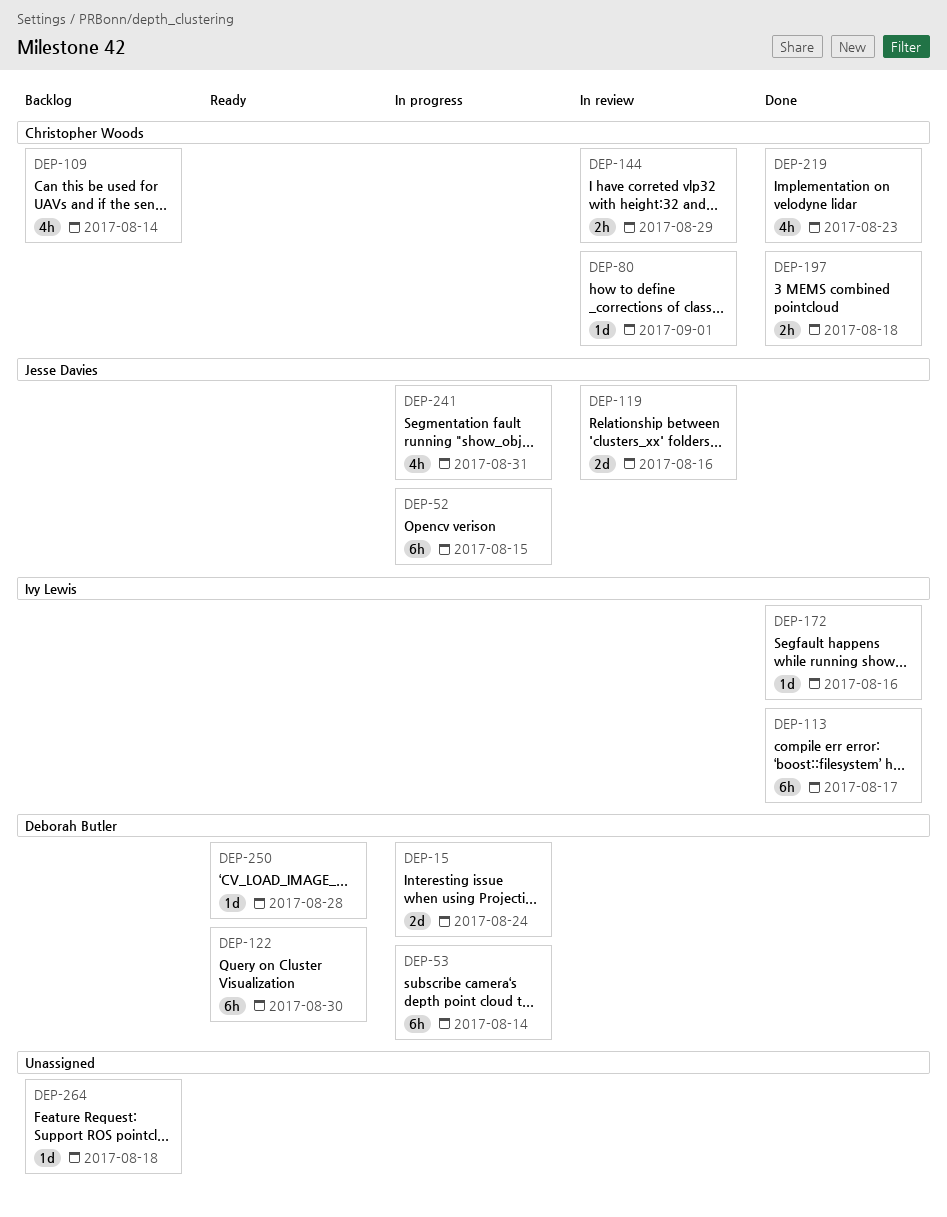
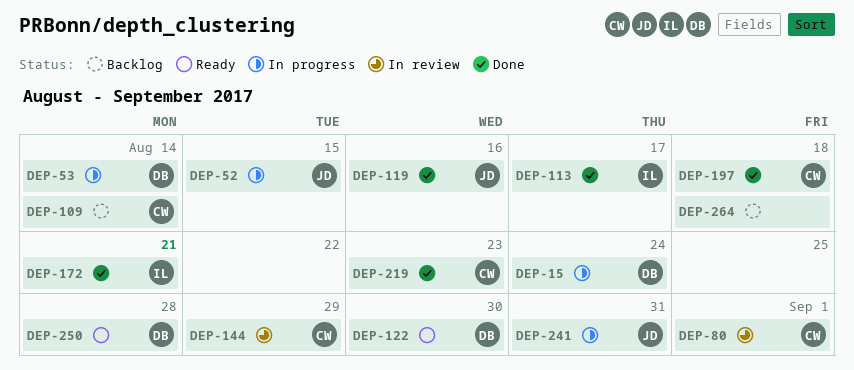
DEP-119, status: In review -> Done
DEP-172, due: Aug 16 -> Aug 21

